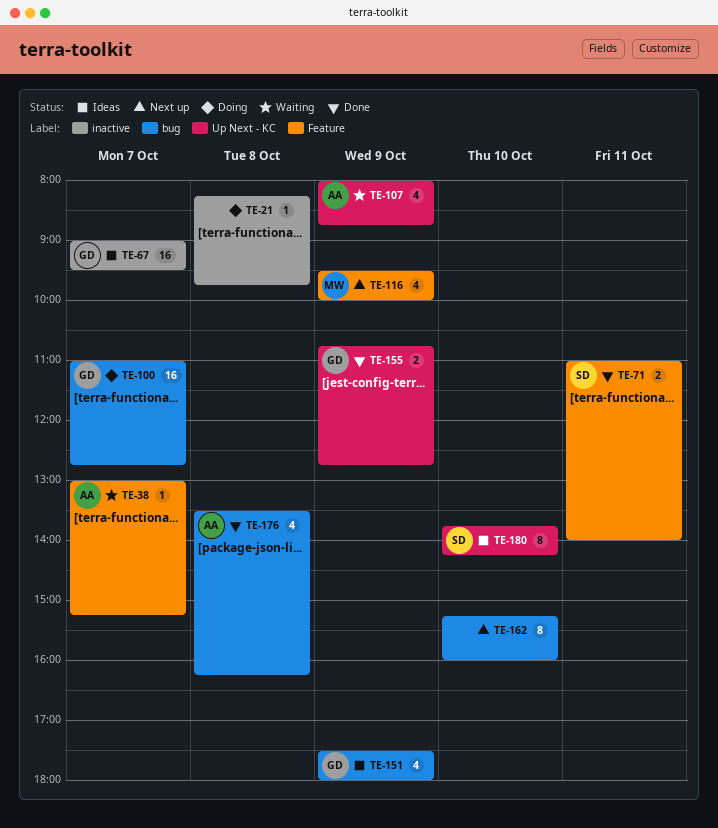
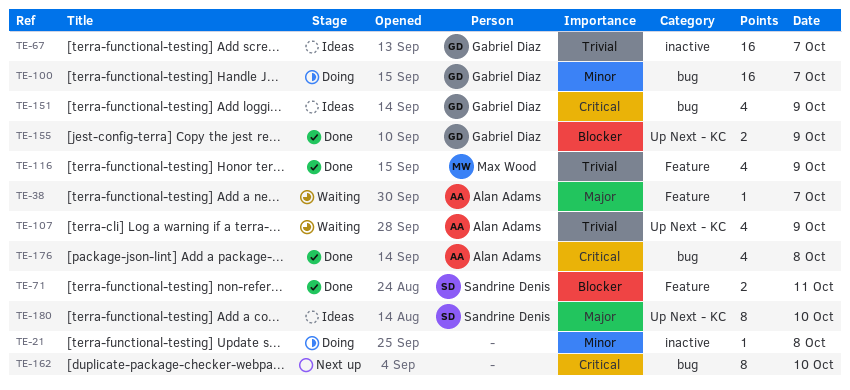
TE-116, status: Next up -> Done

